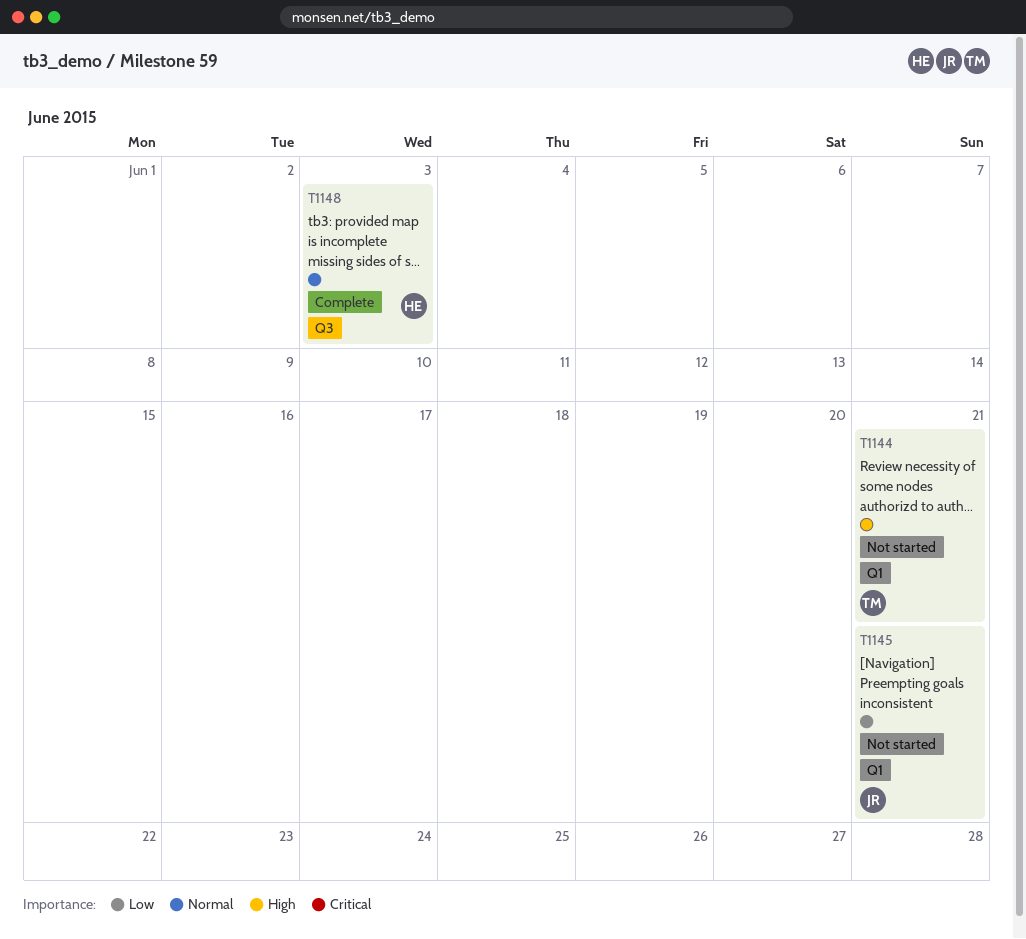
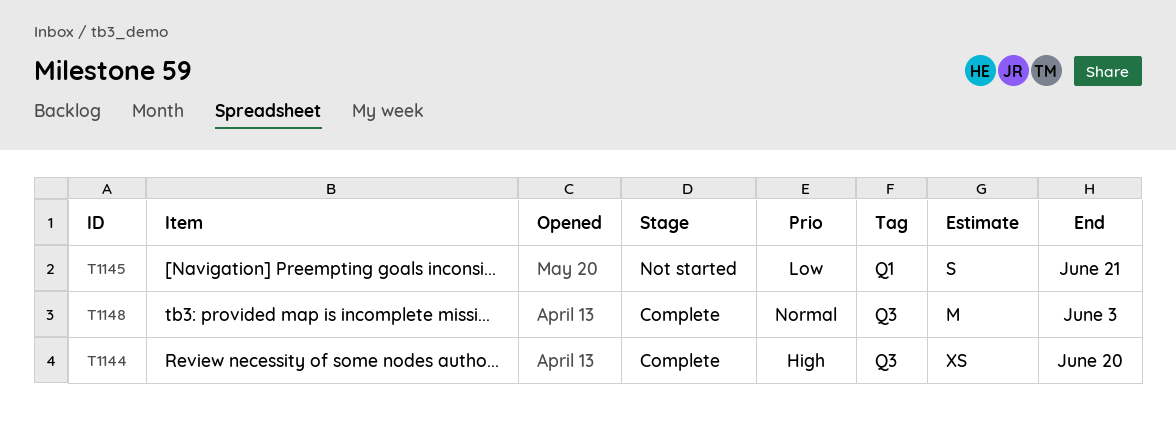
T1144, status: Not started -> Complete
T1144, label: Q1 -> Q3
T1144, due: Jun 21 -> Jun 20

